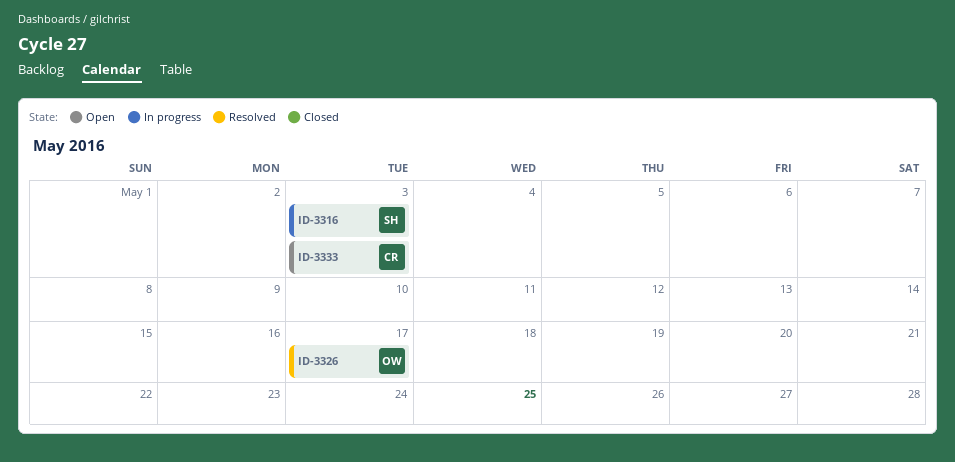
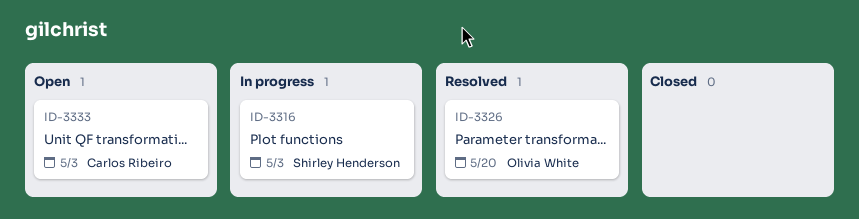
ID-3326, due: May 17 -> May 20

